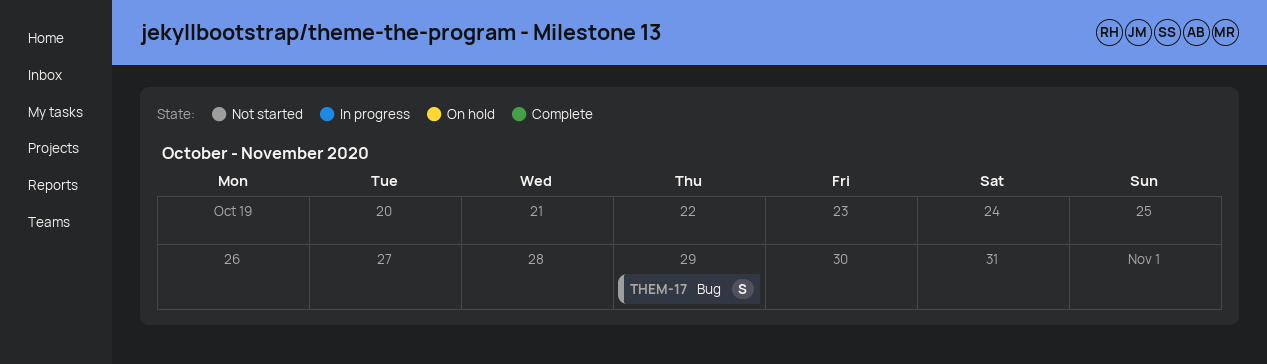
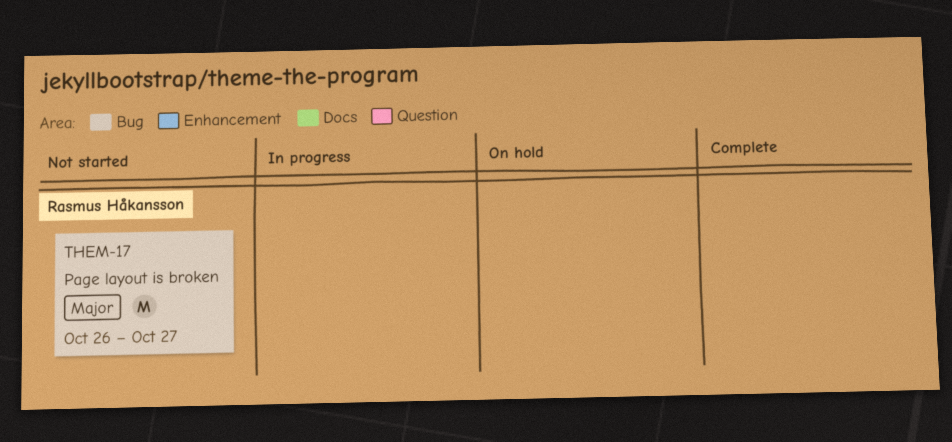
THEM-17, estimate: S -> M
THEM-17, due: Oct 29 -> Oct 27

